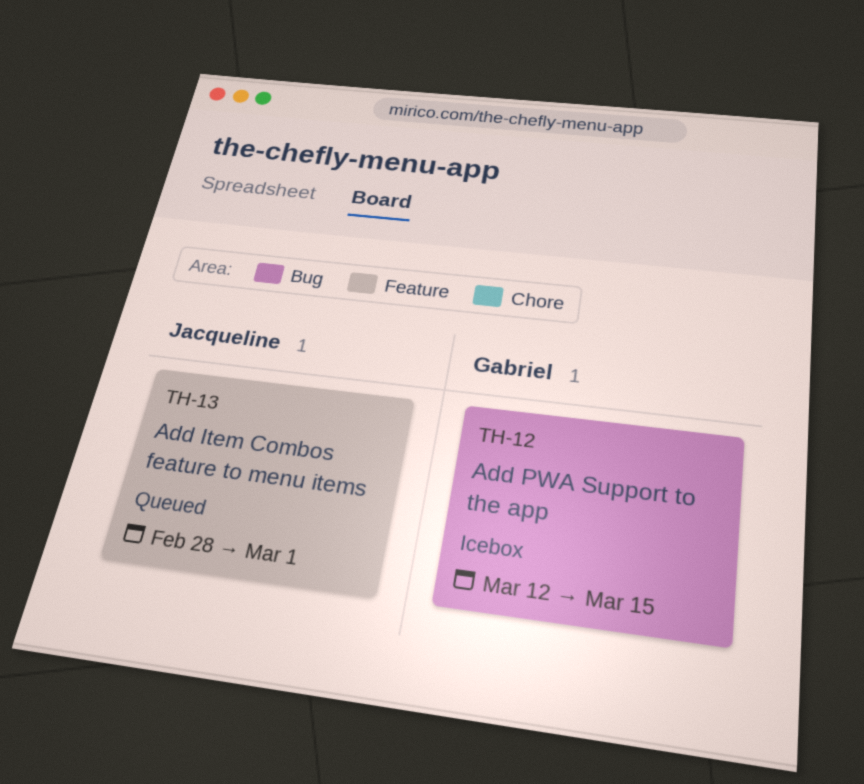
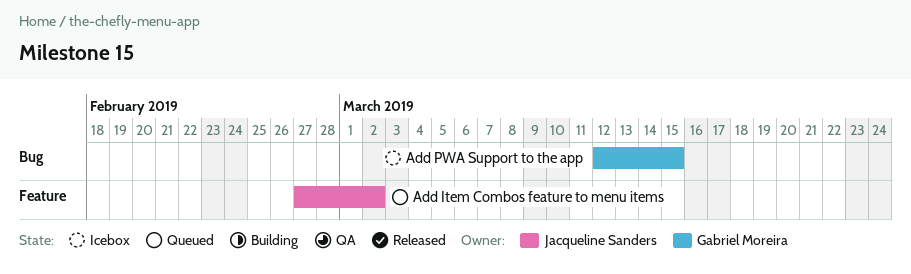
Add Item Combos feature to menu items, start: Feb 28 -> Feb 27
Add Item Combos feature to menu items, due: Mar 1 -> Mar 2

